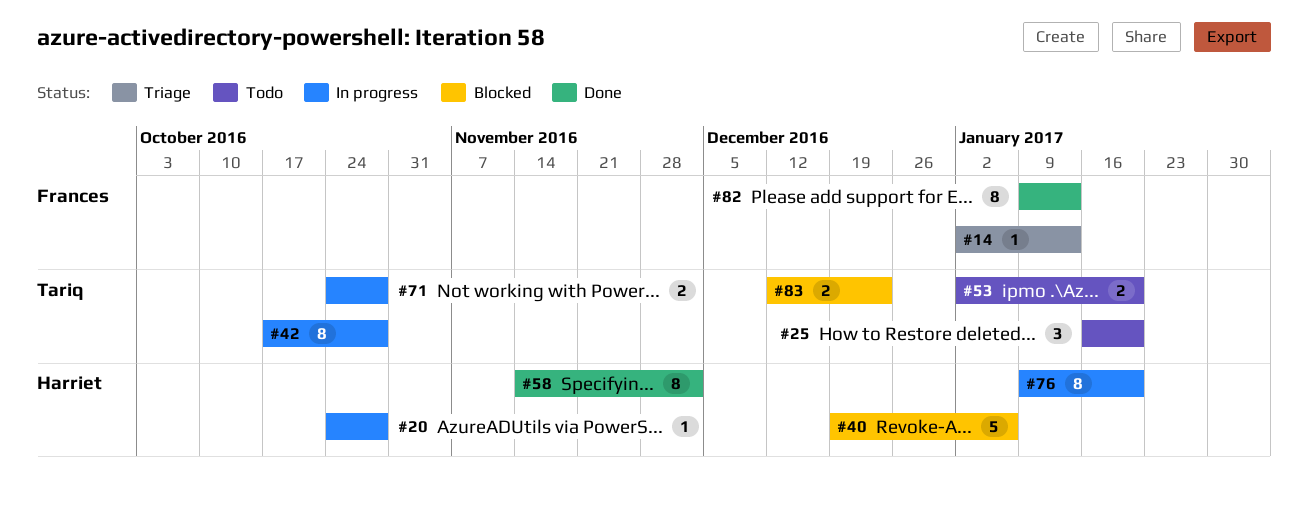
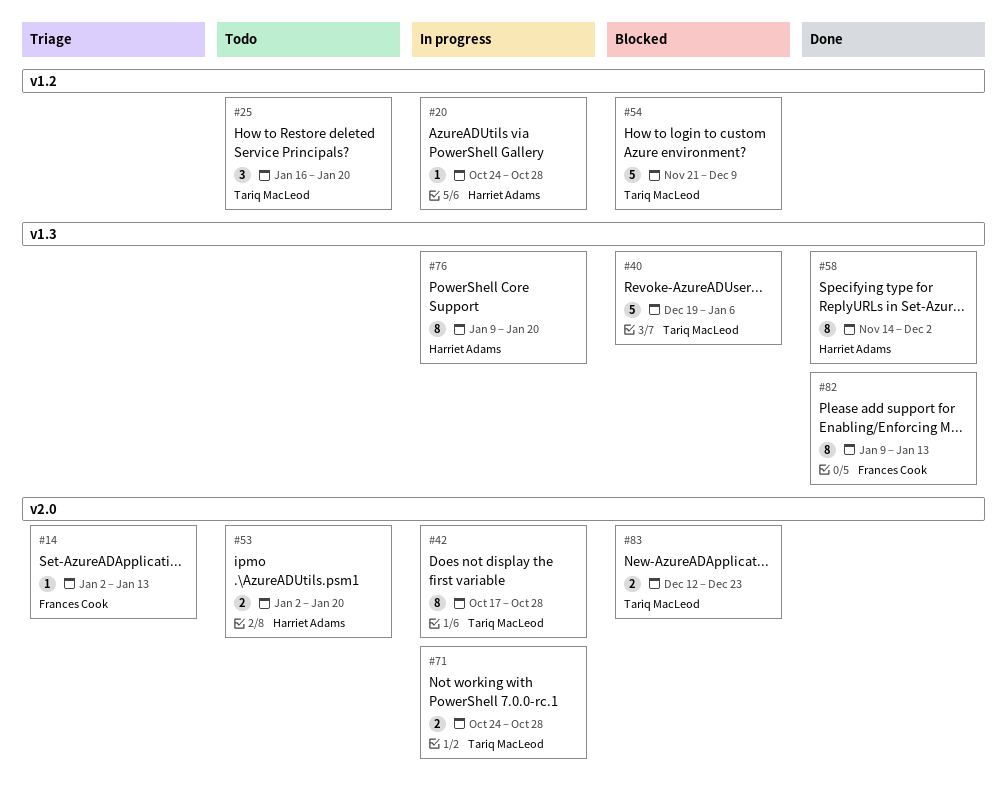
#40, owner: Harriet Adams -> Tariq MacLeod
#53, owner: Tariq MacLeod -> Harriet Adams
#54: none -> present

